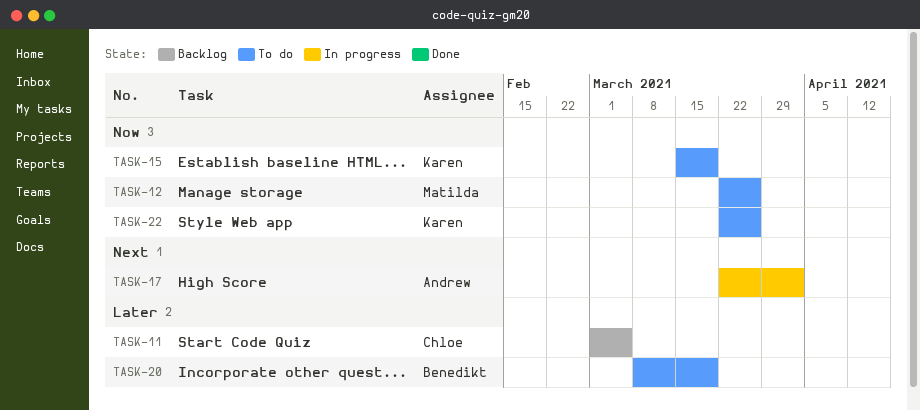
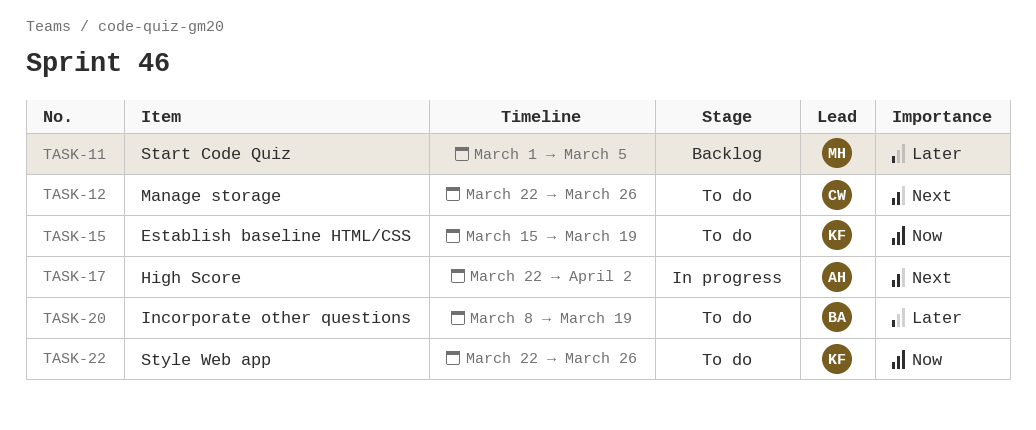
TASK-11, owner: Chloe -> Matilda
TASK-12, owner: Matilda -> Chloe
TASK-12, priority: Now -> Next

